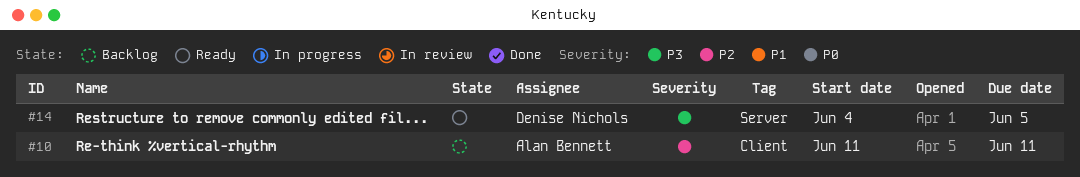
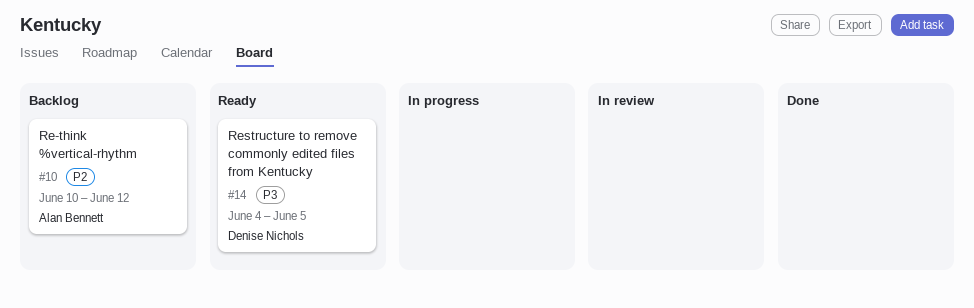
#10, start: Jun 11 -> Jun 10
#10, due: Jun 11 -> Jun 12

